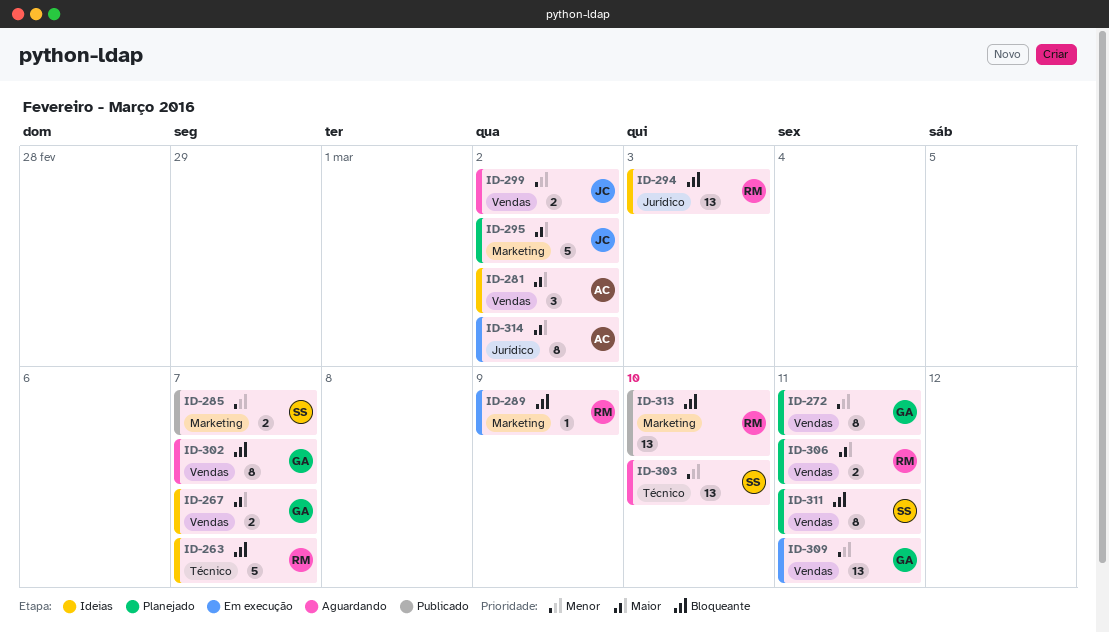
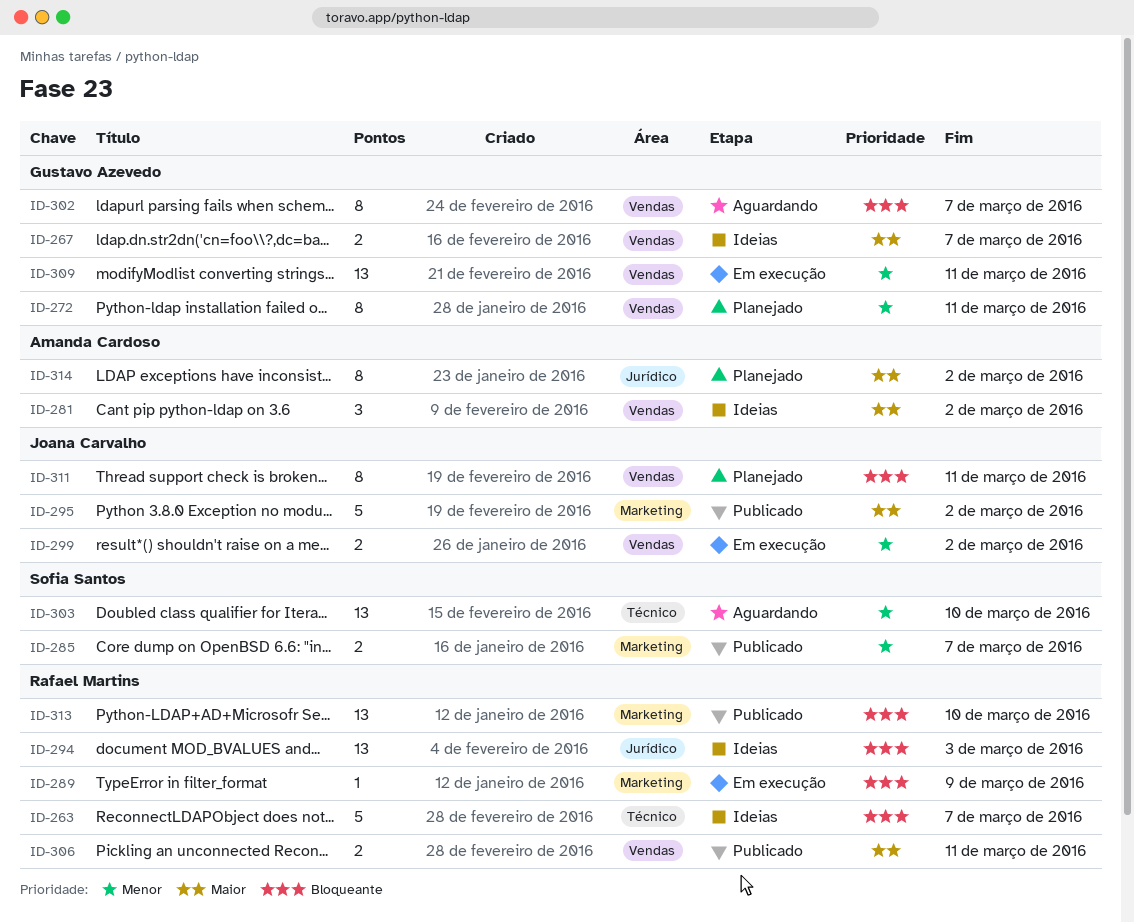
ID-295, status: Planejado -> Publicado
ID-299, status: Aguardando -> Em execução
ID-306, status: Planejado -> Publicado
ID-311, owner: Sofia Santos -> Joana Carvalho
ID-314, status: Em execução -> Planejado

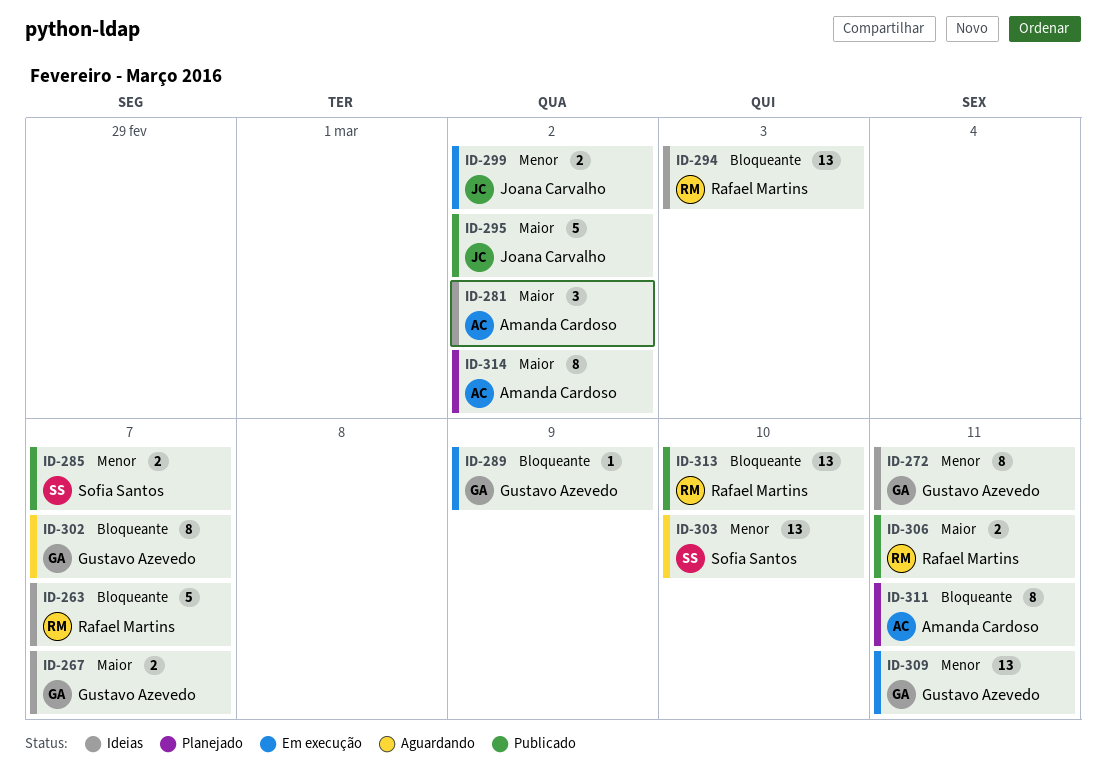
ID-272, status: Planejado -> Ideias
ID-289, owner: Rafael Martins -> Gustavo Azevedo
ID-311, owner: Joana Carvalho -> Amanda Cardoso

